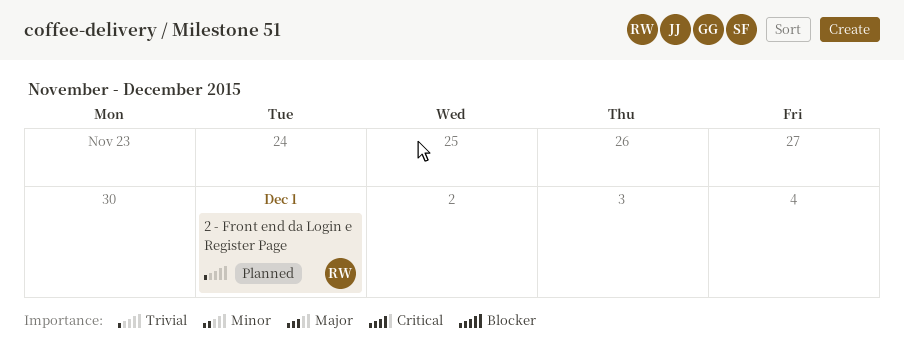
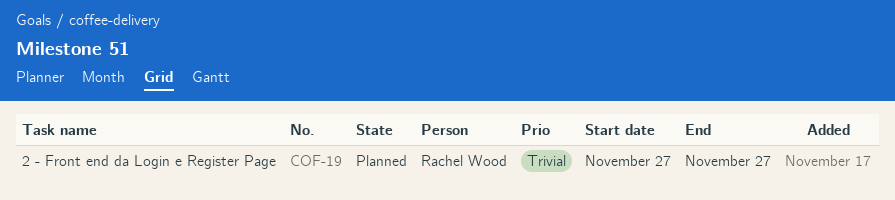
2 - Front end da Login e Register Page, due: Dec 1 -> Nov 27

